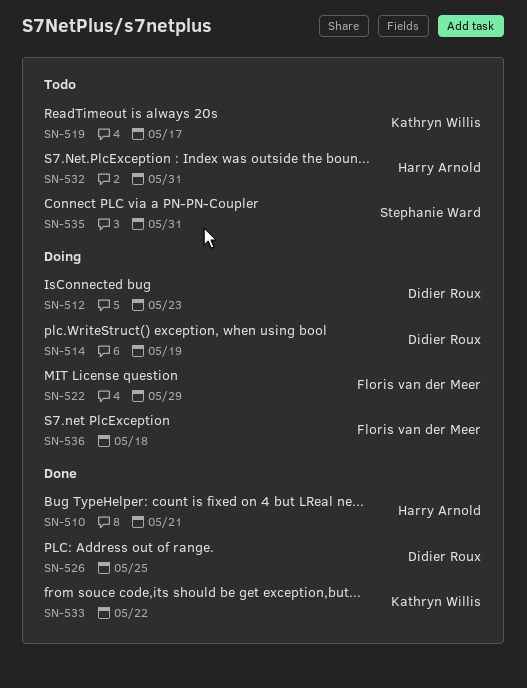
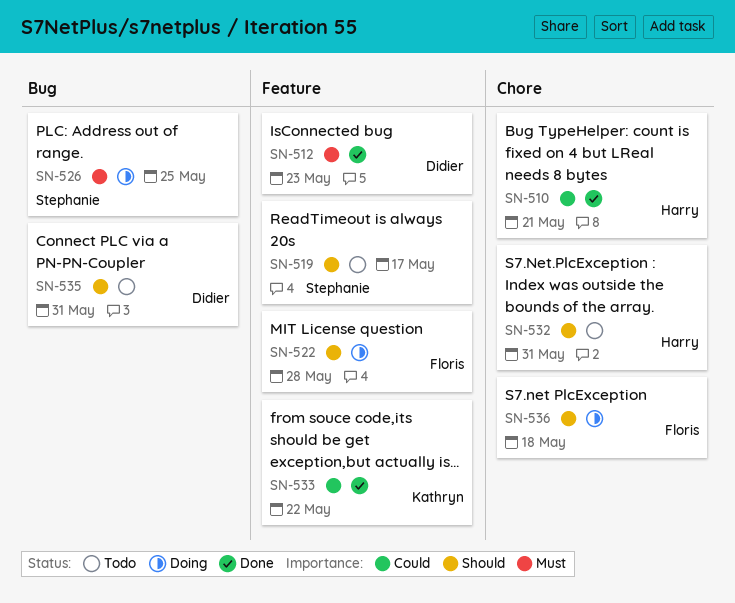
SN-512, status: Doing -> Done
SN-514: present -> none
SN-519, owner: Kathryn Willis -> Stephanie Ward
SN-522, due: May 29 -> May 28
SN-526, status: Done -> Doing
SN-526, owner: Didier Roux -> Stephanie Ward
SN-535, owner: Stephanie Ward -> Didier Roux

